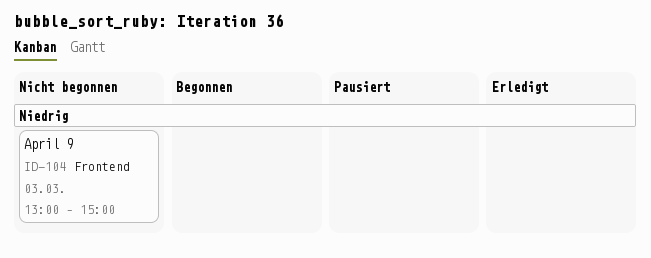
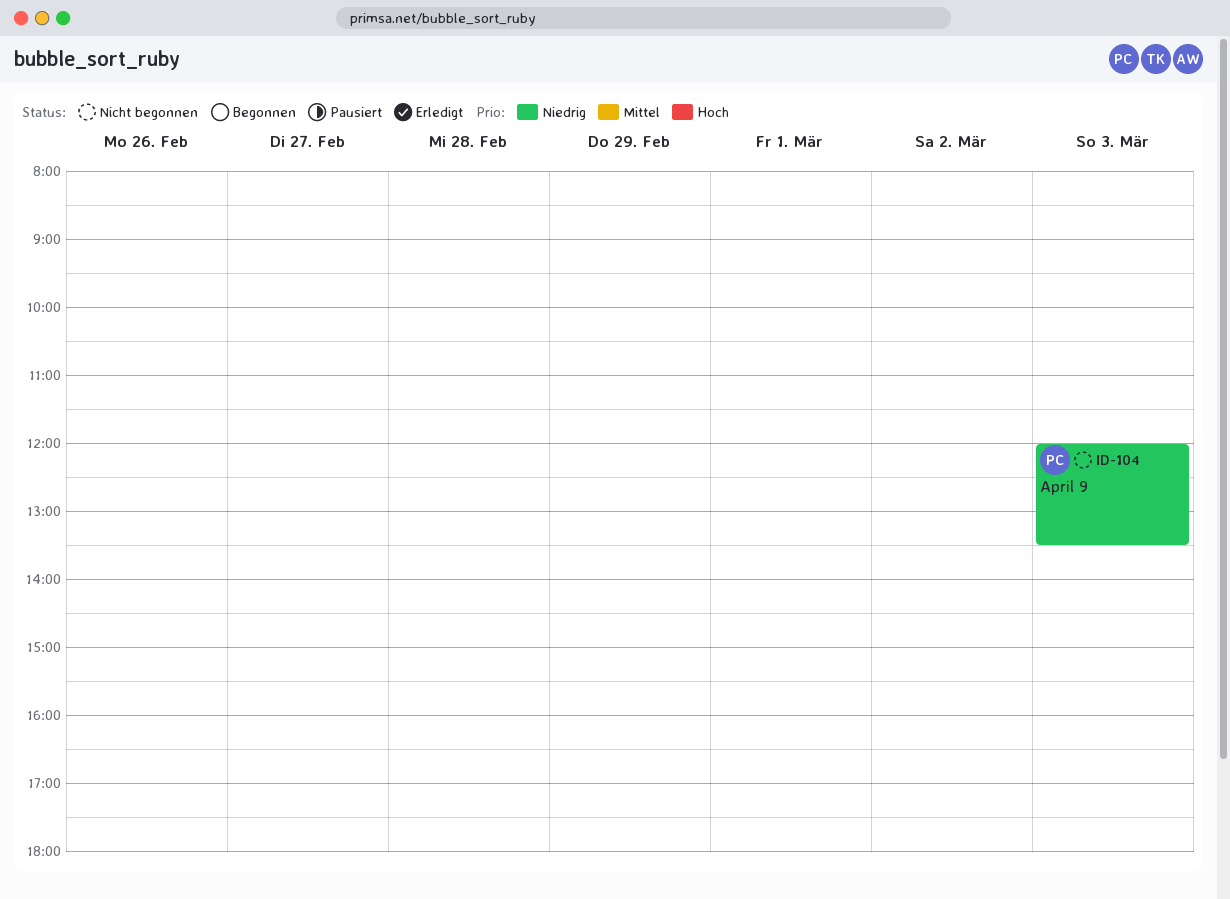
ID-104, begins: 13:00 -> 12:00
ID-104, ends: 15:00 -> 13:30

